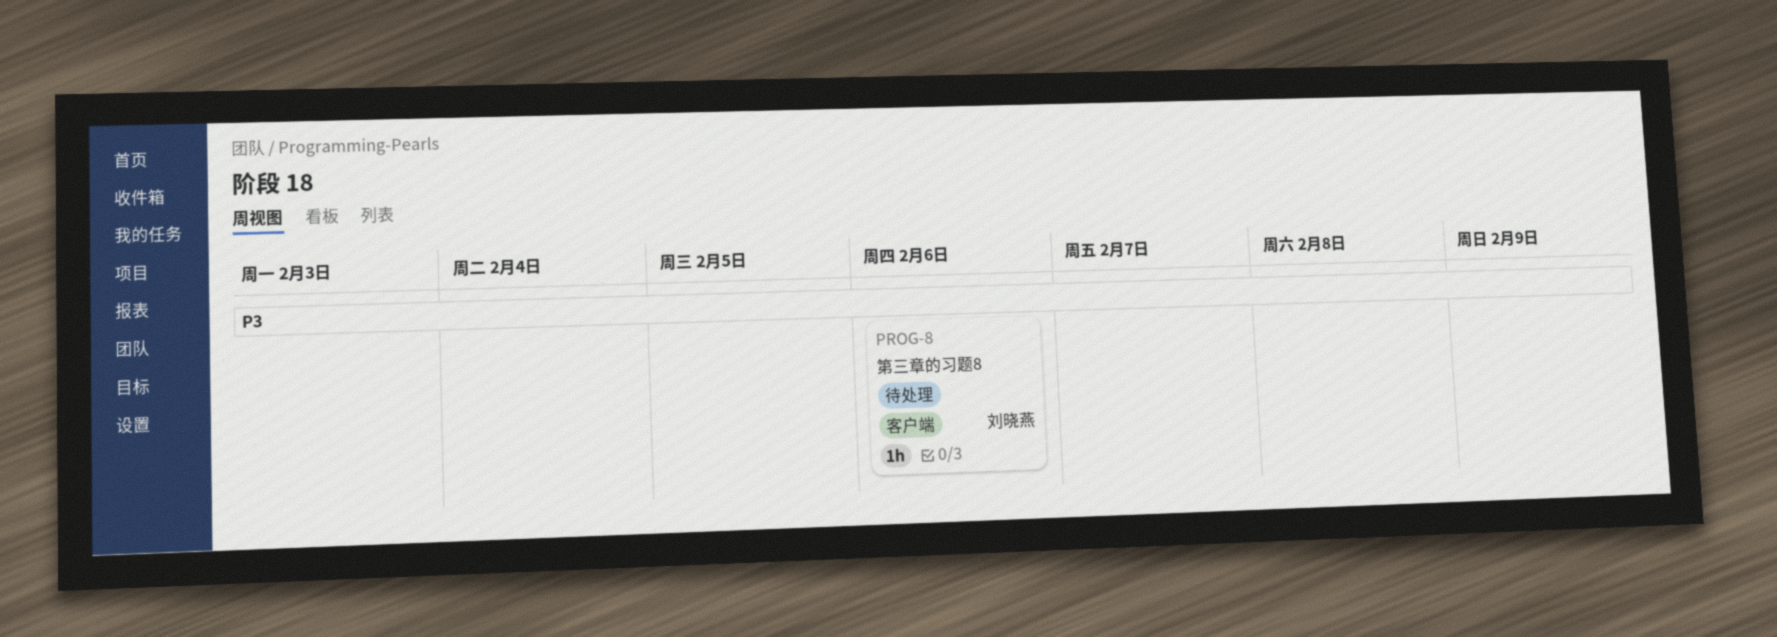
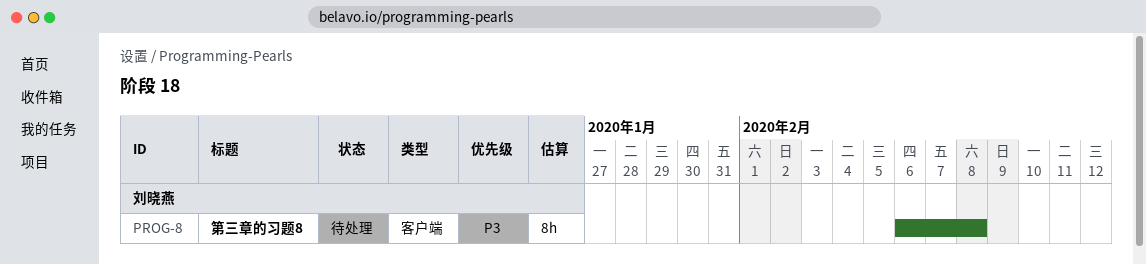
PROG-8, estimate: 1h -> 8h
PROG-8, due: Feb 6 -> Feb 8

